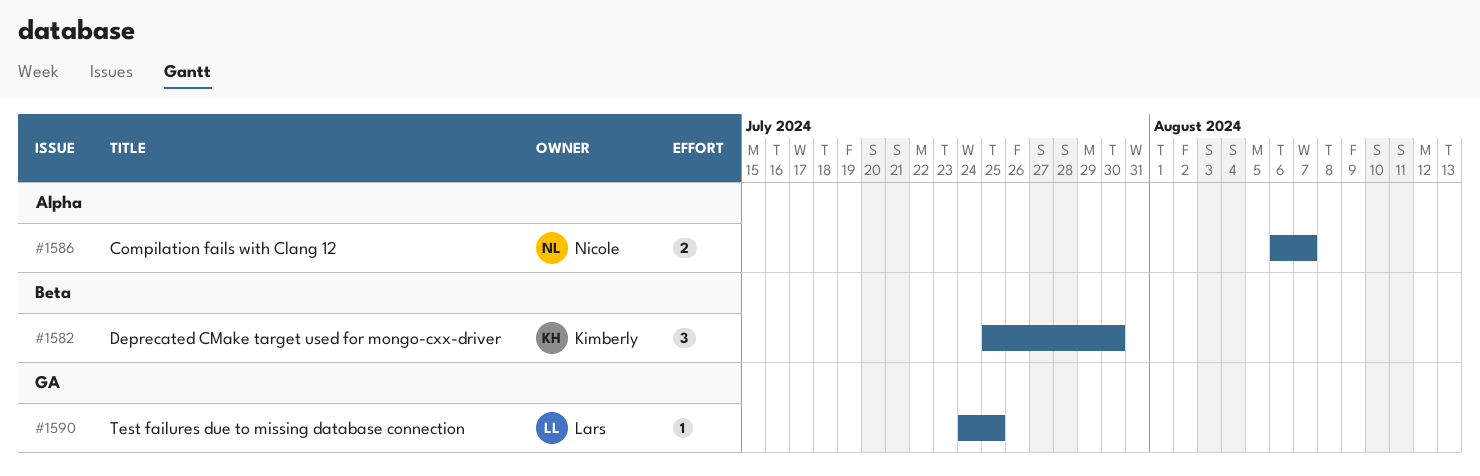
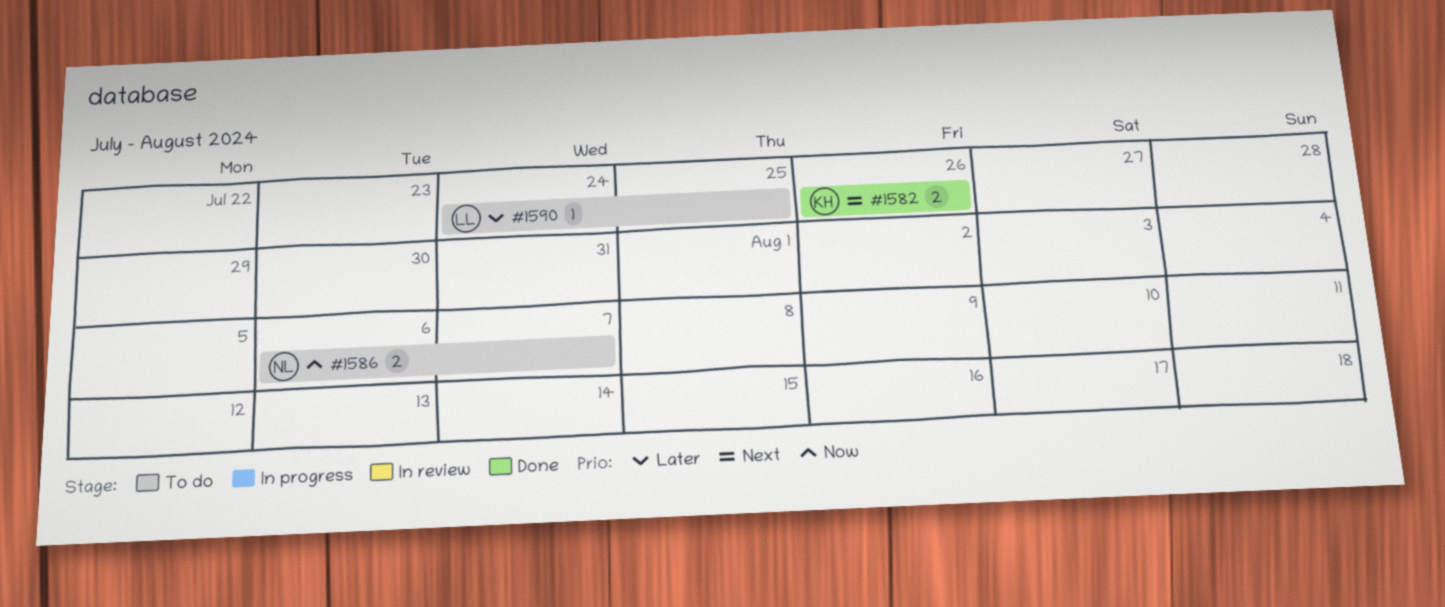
#1582, estimate: 3 -> 2
#1582, start: Jul 25 -> Jul 26
#1582, due: Jul 30 -> Jul 26

